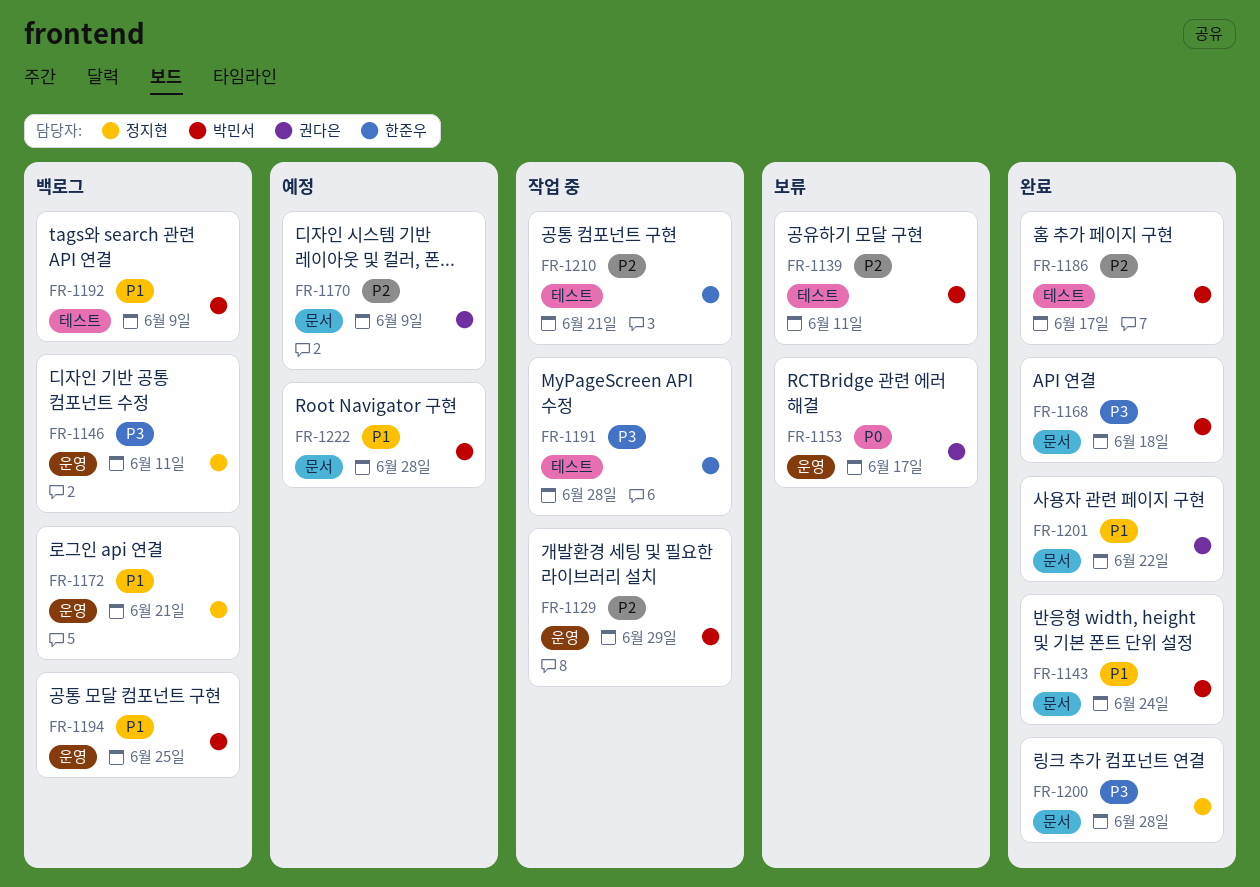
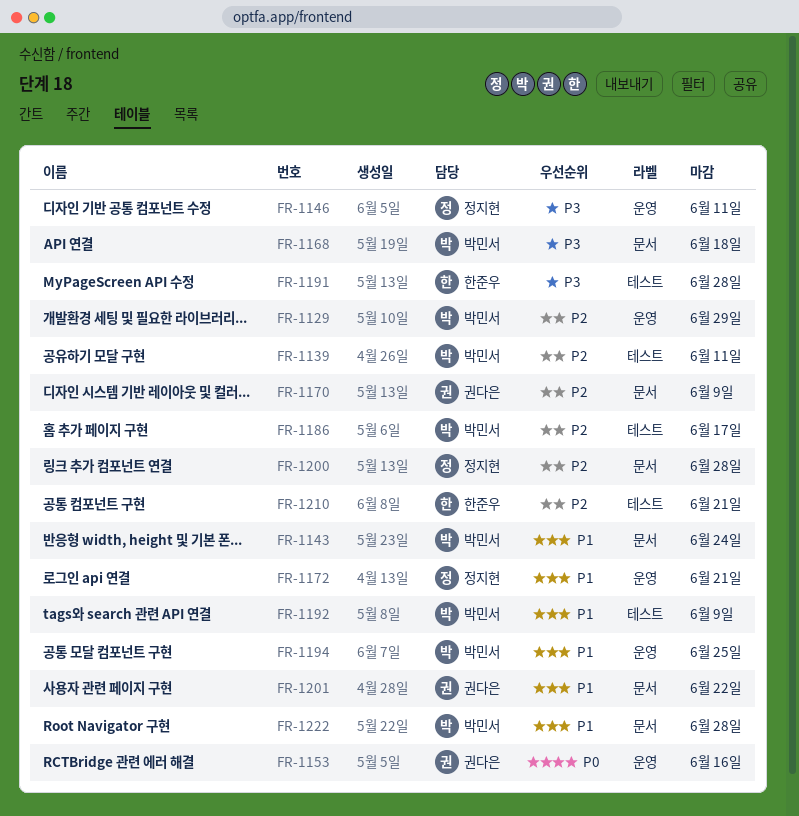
FR-1153, due: Jun 17 -> Jun 16
FR-1200, priority: P3 -> P2

